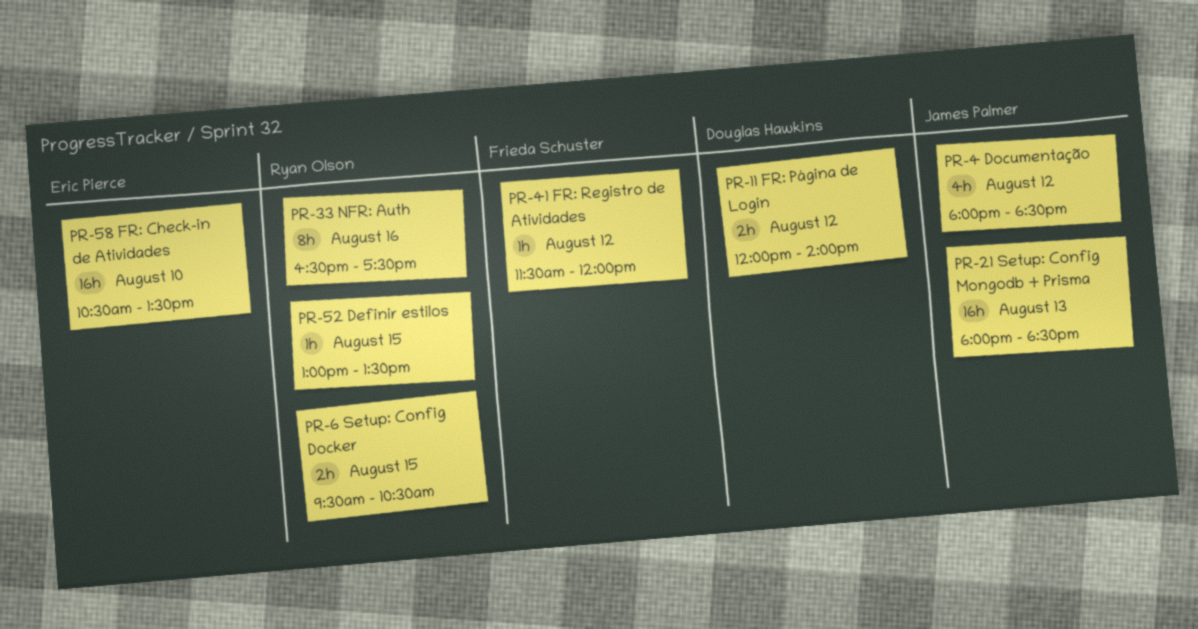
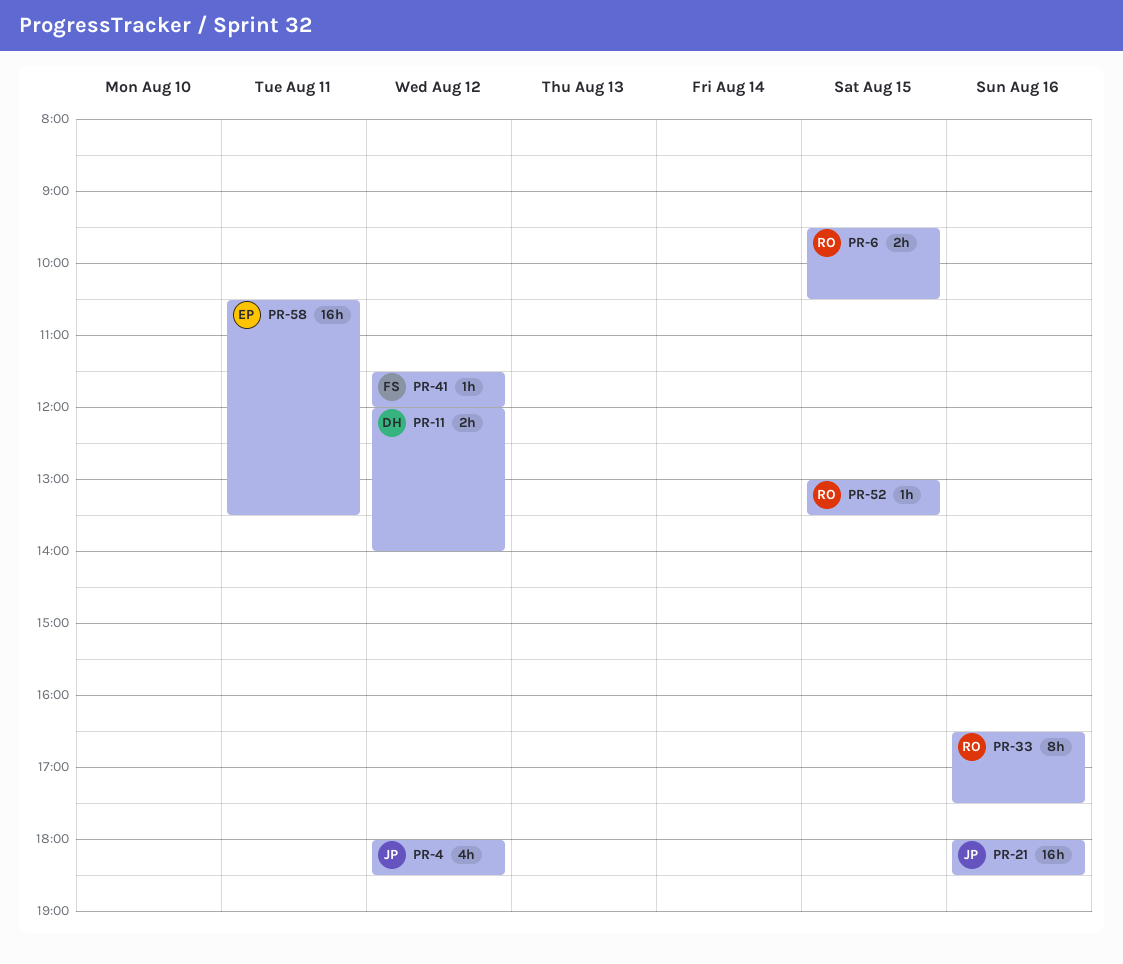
PR-21, day: Aug 13 -> Aug 16
PR-58, day: Aug 10 -> Aug 11

